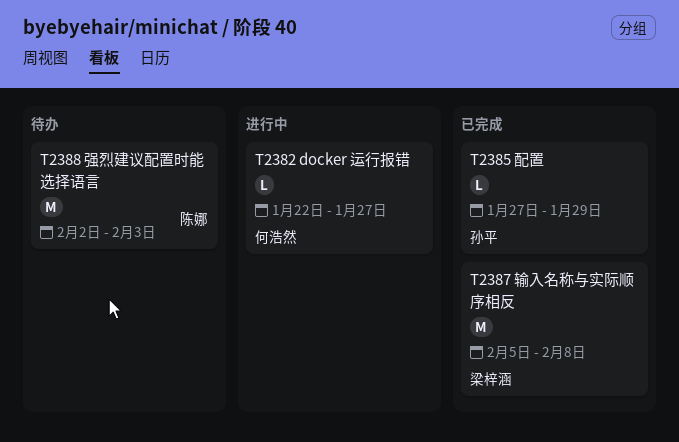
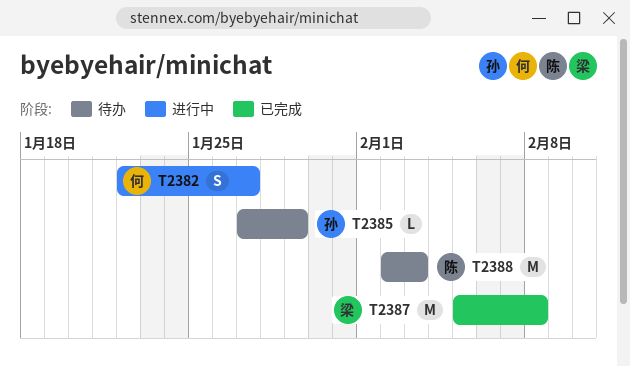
T2382, estimate: L -> S
T2385, status: 已完成 -> 待办

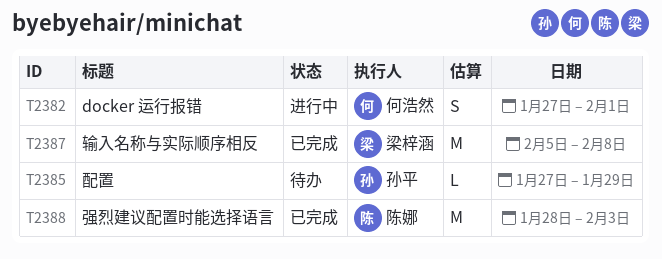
T2382, start: Jan 22 -> Jan 27
T2382, due: Jan 27 -> Feb 1
T2388, status: 待办 -> 已完成
T2388, start: Feb 2 -> Jan 28

